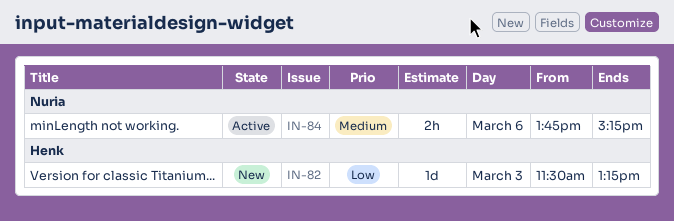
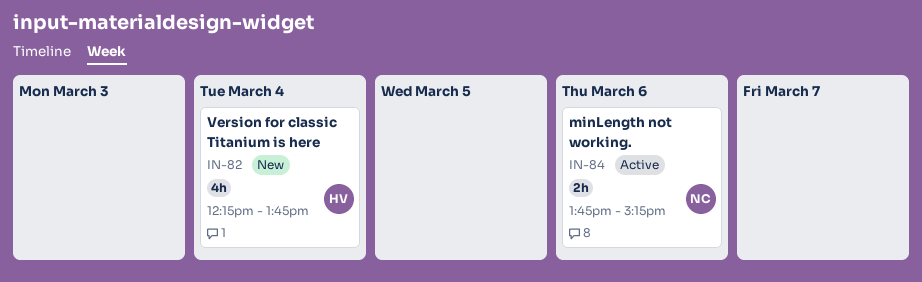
IN-82, estimate: 1d -> 4h
IN-82, day: Mar 3 -> Mar 4
IN-82, begins: 11:30 -> 12:15
IN-82, ends: 13:15 -> 13:45

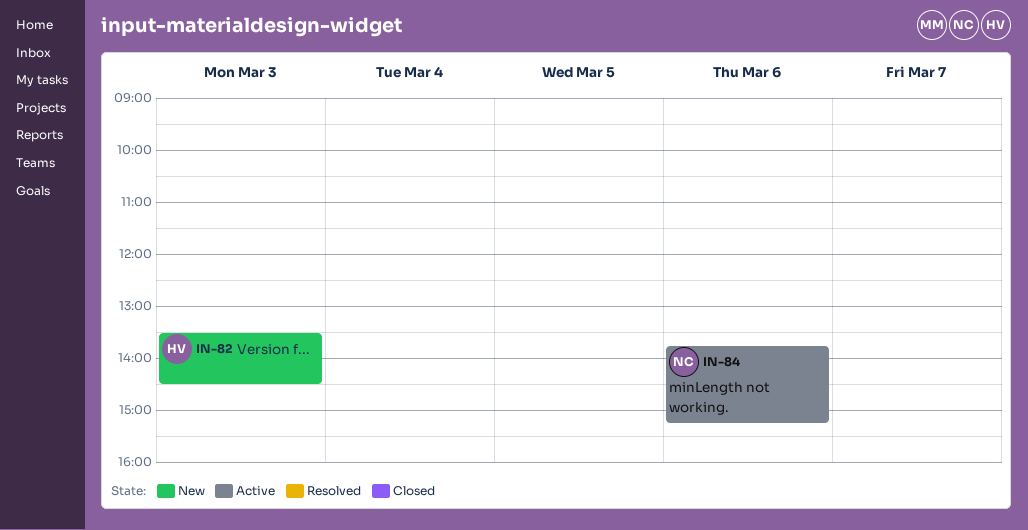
IN-82, day: Mar 4 -> Mar 3
IN-82, begins: 12:15 -> 13:30
IN-82, ends: 13:45 -> 14:30

